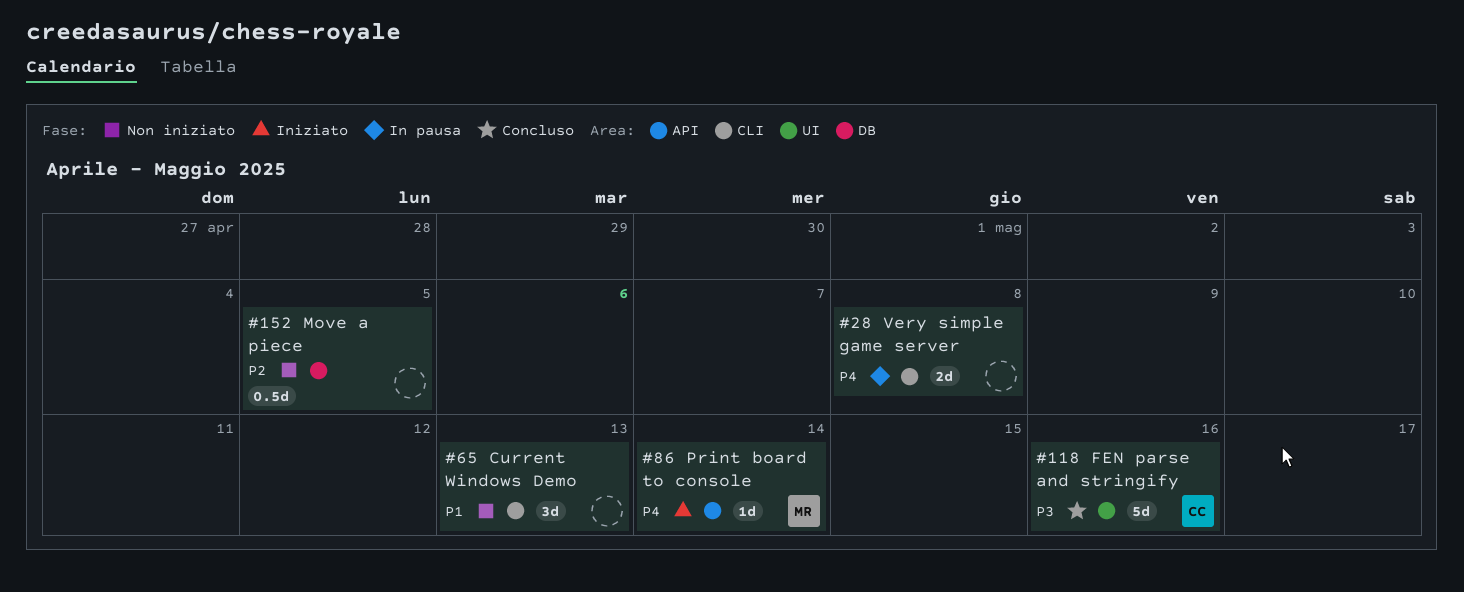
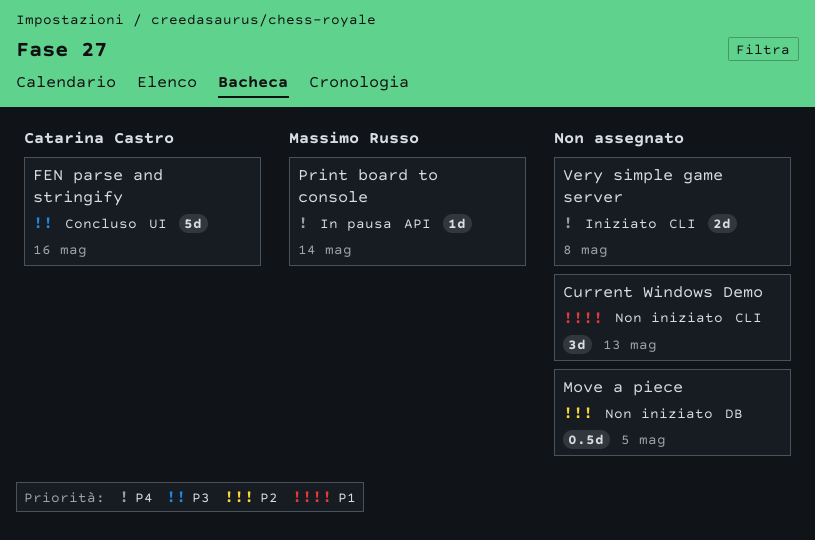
Print board to console, status: Iniziato -> In pausa
Very simple game server, status: In pausa -> Iniziato

